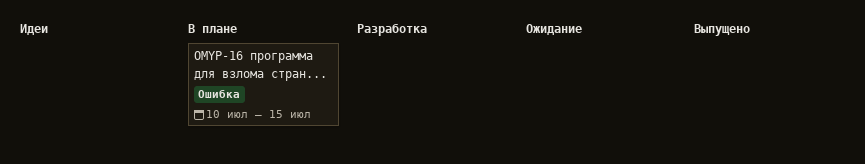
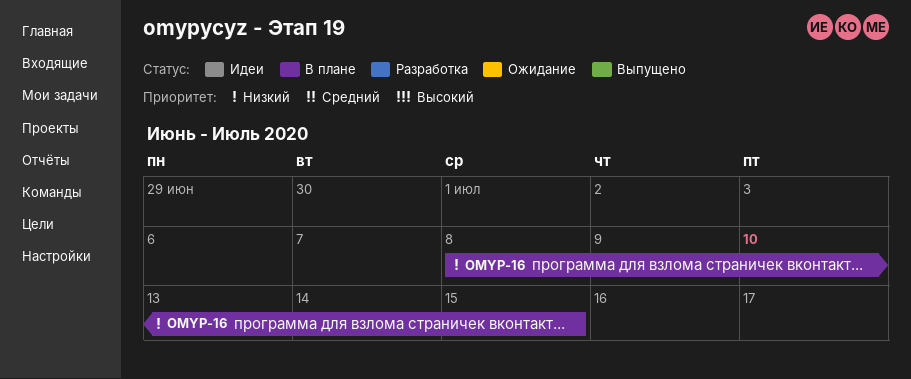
OMYP-16, start: Jul 10 -> Jul 8

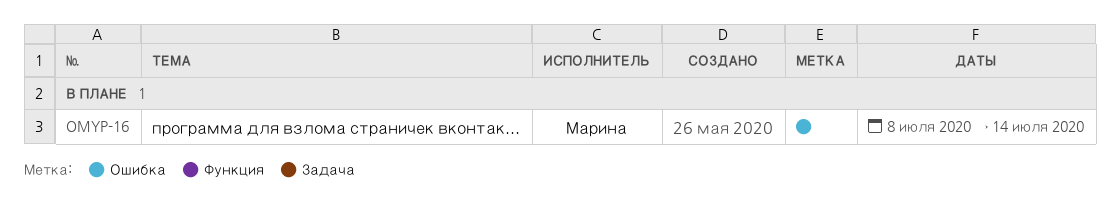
OMYP-16, due: Jul 15 -> Jul 14

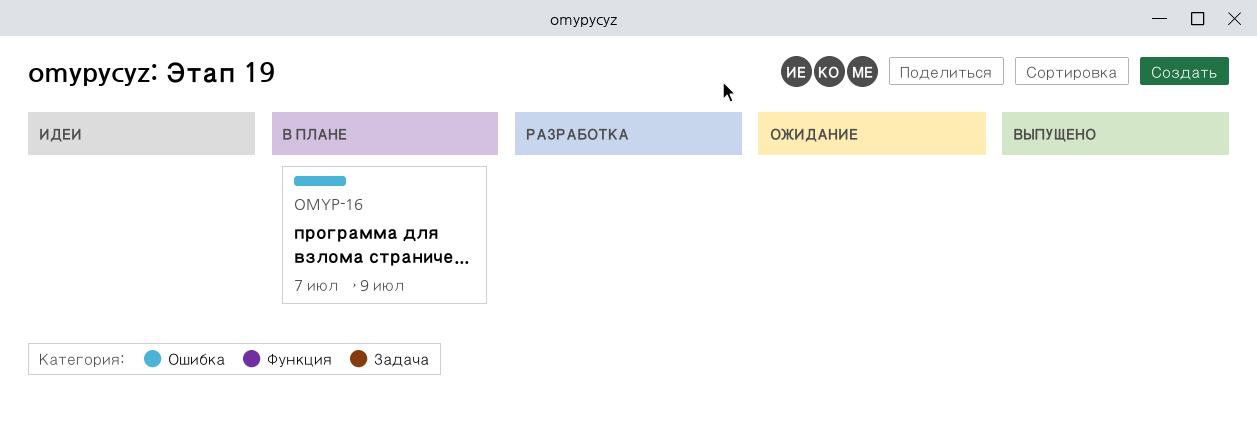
OMYP-16, start: Jul 8 -> Jul 7
OMYP-16, due: Jul 14 -> Jul 9

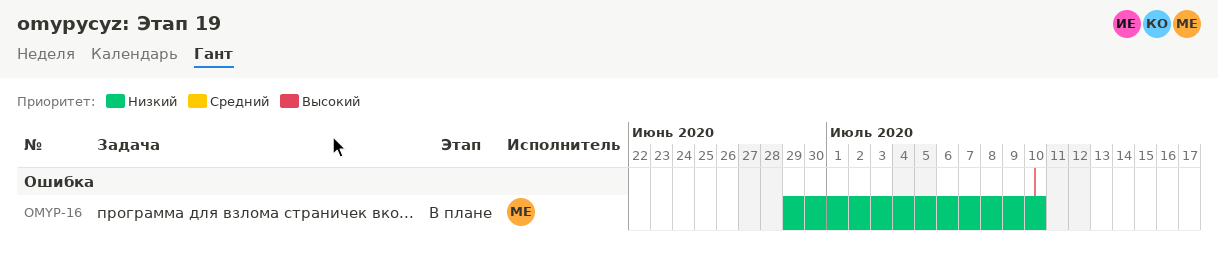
OMYP-16, start: Jul 7 -> Jun 29
OMYP-16, due: Jul 9 -> Jul 10

